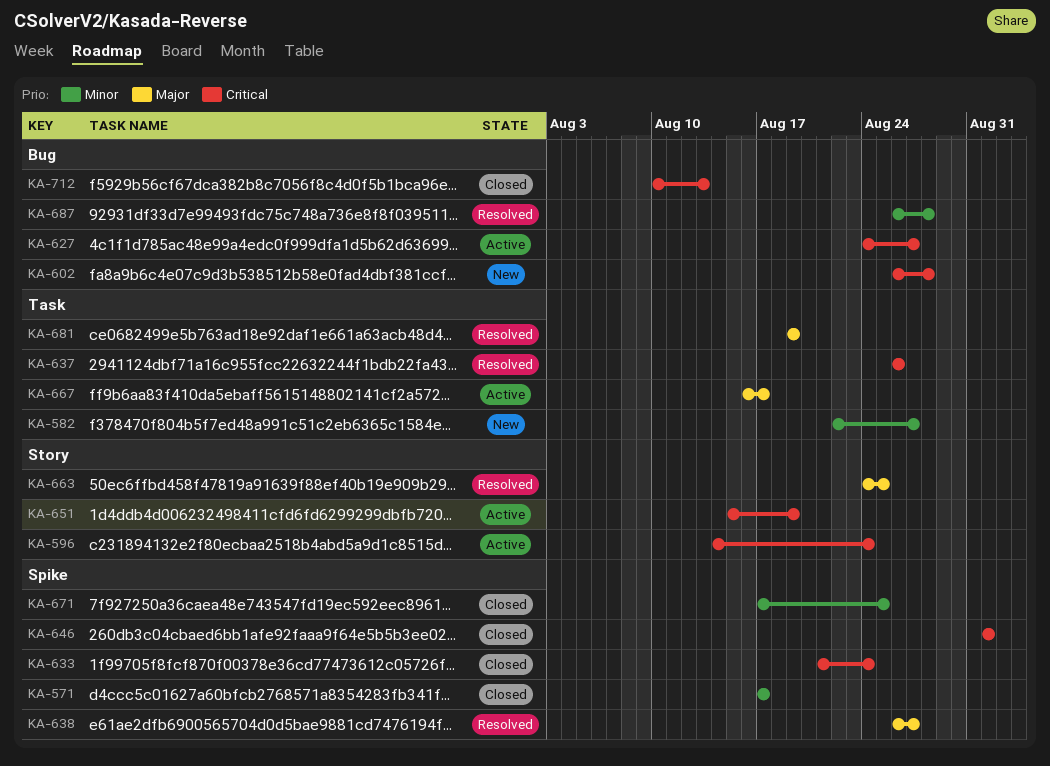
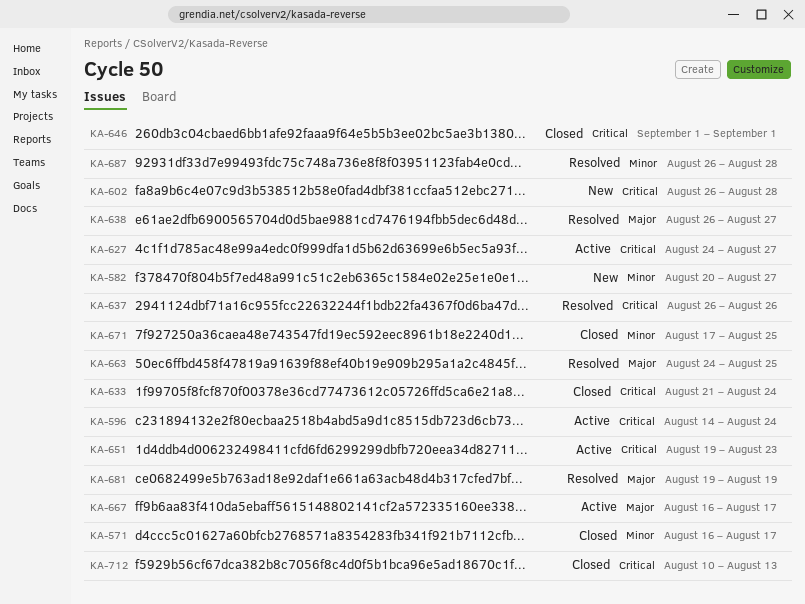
KA-571, start: Aug 17 -> Aug 16
KA-582, start: Aug 22 -> Aug 20
KA-651, start: Aug 15 -> Aug 19
KA-651, due: Aug 19 -> Aug 23

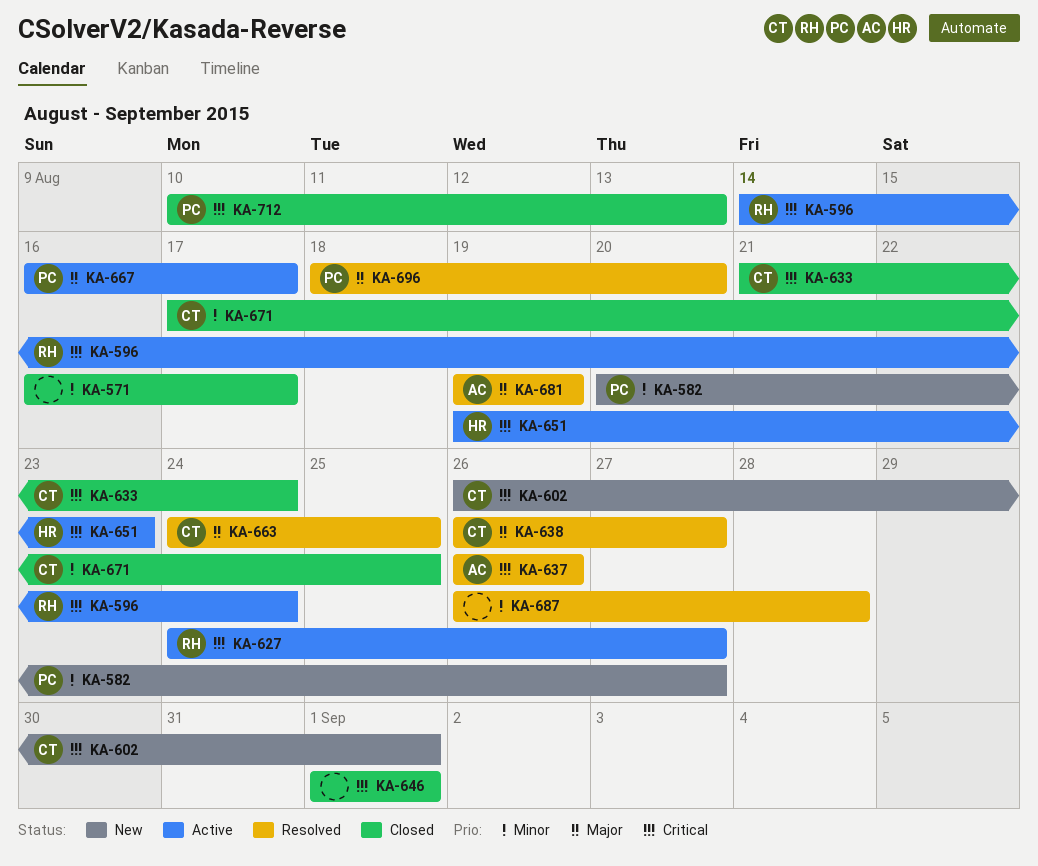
KA-602, due: Aug 28 -> Sep 1
KA-696: none -> present

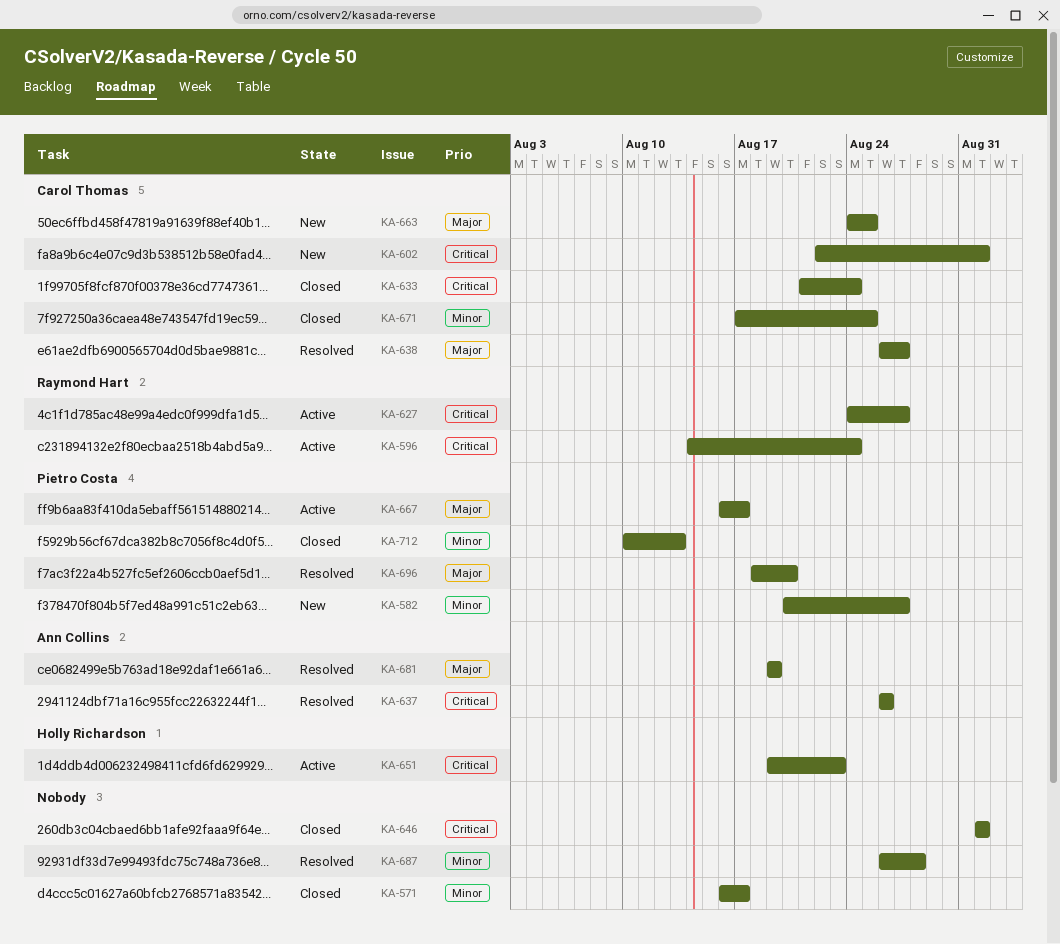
KA-602, start: Aug 26 -> Aug 22
KA-663, status: Resolved -> New
KA-712, priority: Critical -> Minor

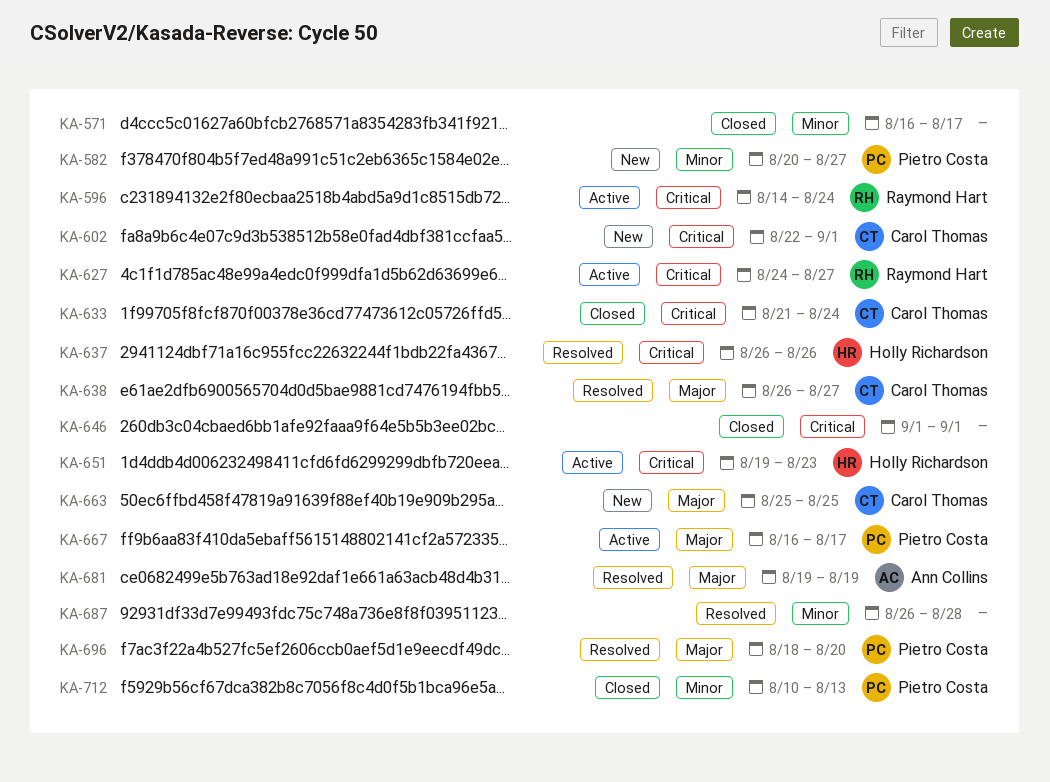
KA-637, owner: Ann Collins -> Holly Richardson
KA-663, start: Aug 24 -> Aug 25
KA-671: present -> none

